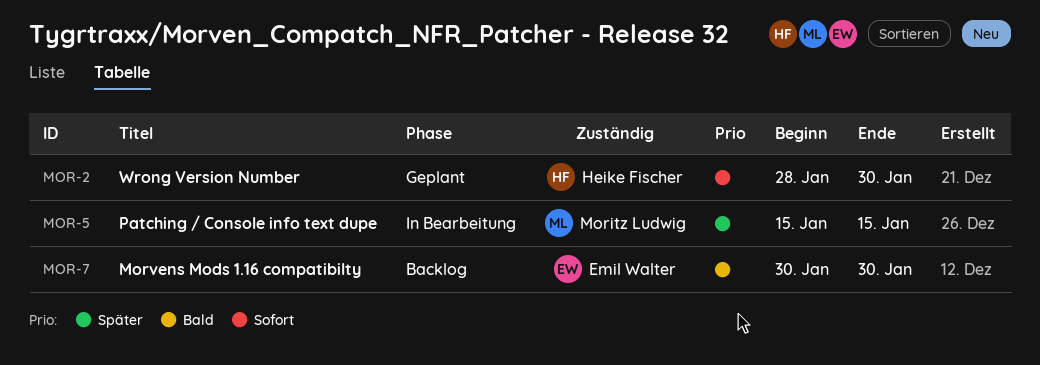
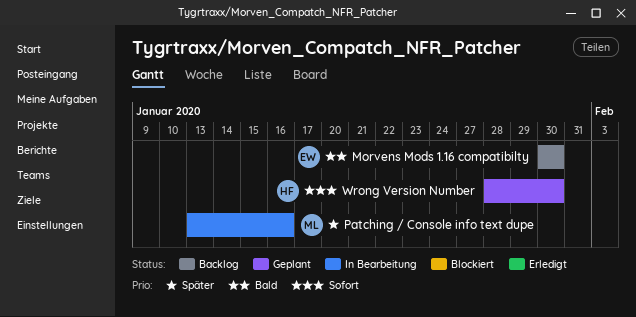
Patching / Console info text dupe, start: Jan 15 -> Jan 13
Patching / Console info text dupe, due: Jan 15 -> Jan 16

